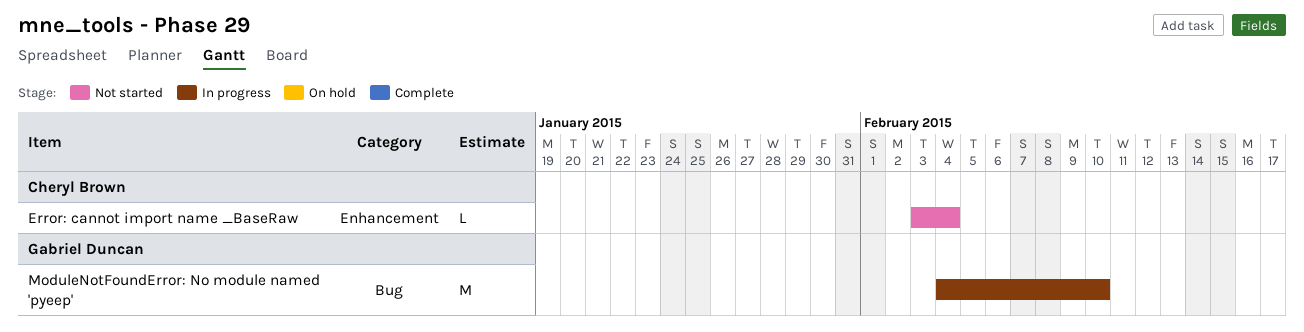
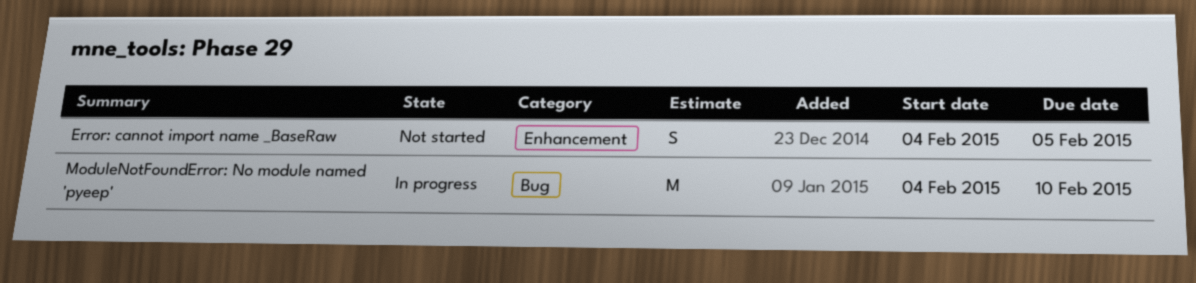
Error: cannot import name _BaseRaw, estimate: L -> S
Error: cannot import name _BaseRaw, start: Feb 3 -> Feb 4
Error: cannot import name _BaseRaw, due: Feb 4 -> Feb 5

